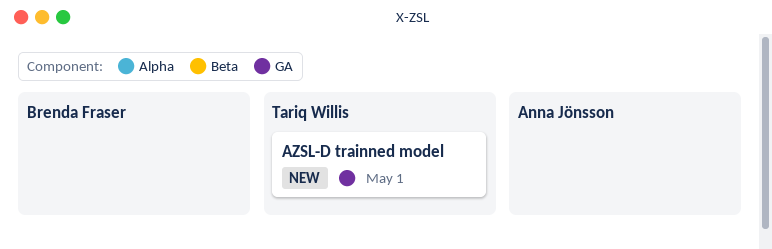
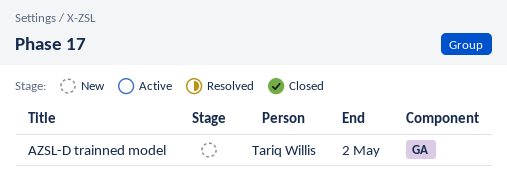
AZSL-D trainned model, due: May 1 -> May 2

